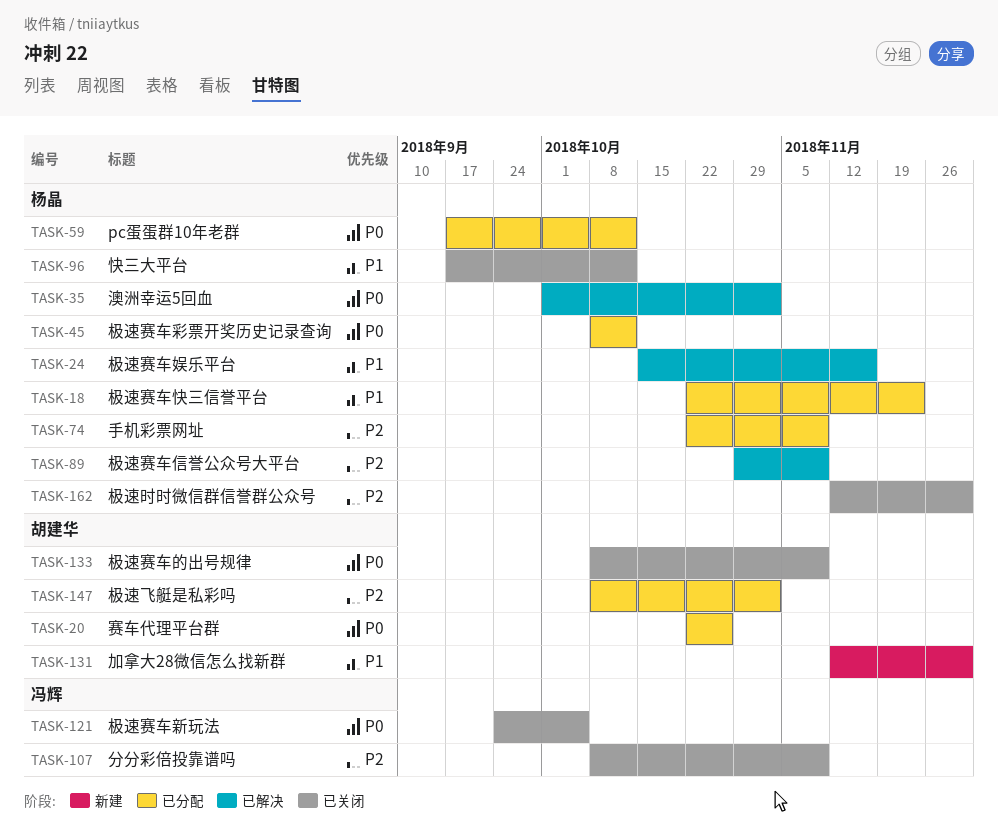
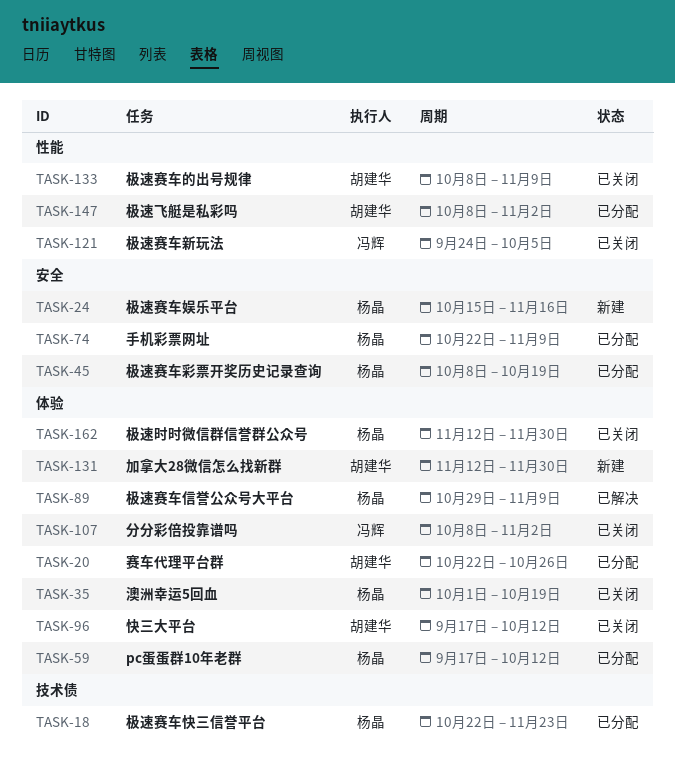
TASK-24, status: 已解决 -> 新建
TASK-35, status: 已解决 -> 已关闭
TASK-35, due: Nov 2 -> Oct 19
TASK-45, due: Oct 12 -> Oct 19
TASK-96, owner: 杨晶 -> 胡建华
TASK-107, due: Nov 9 -> Nov 2

